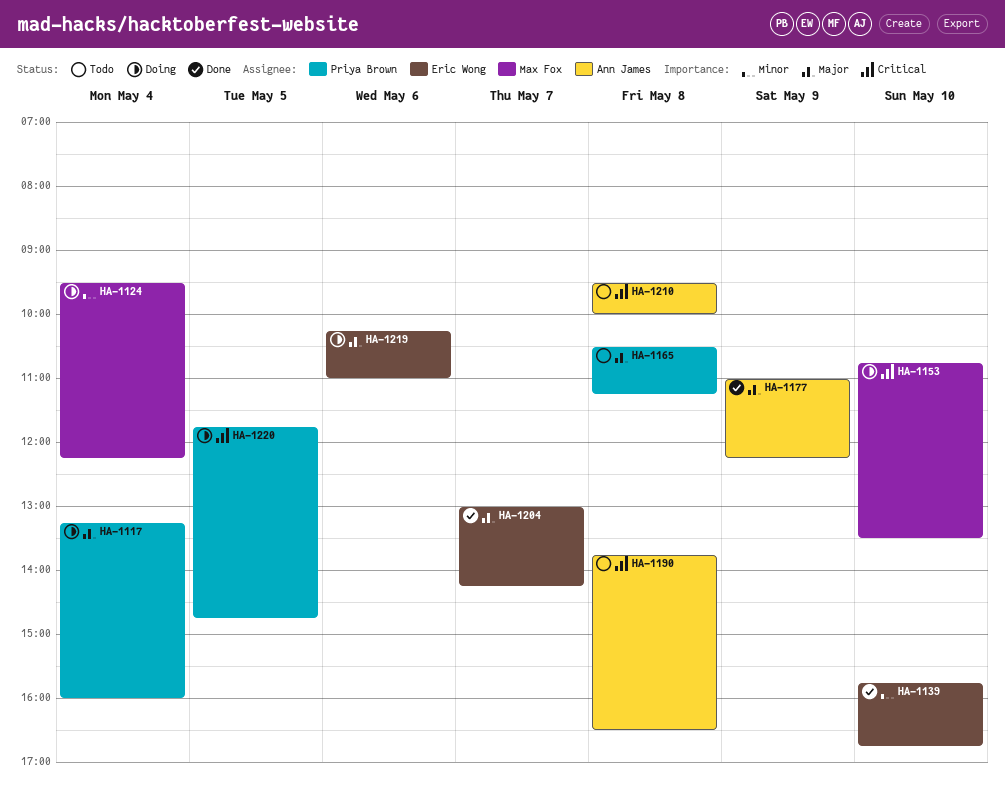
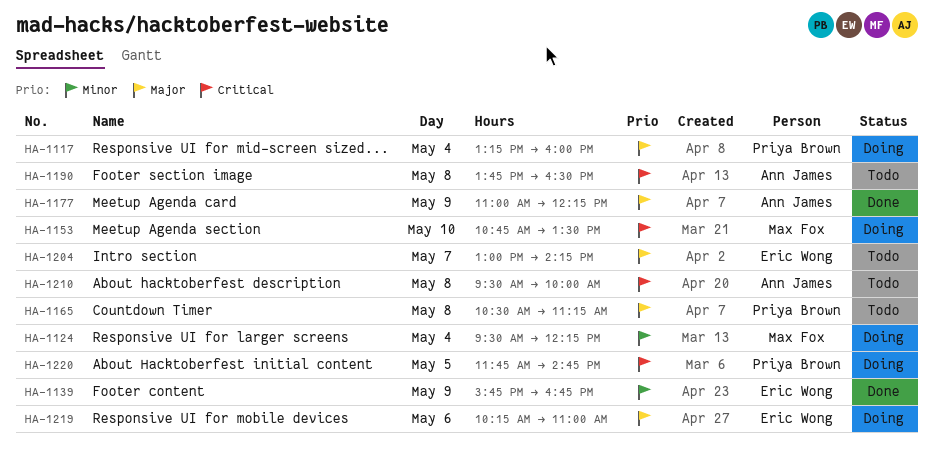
HA-1139, day: May 10 -> May 9
HA-1204, status: Done -> Todo

